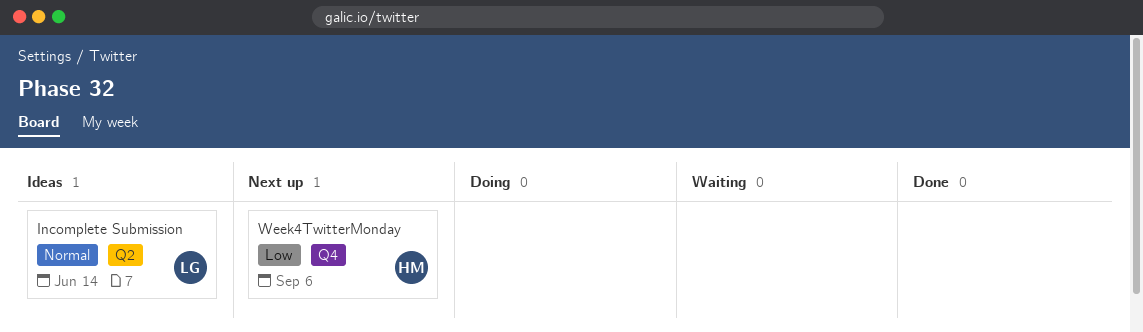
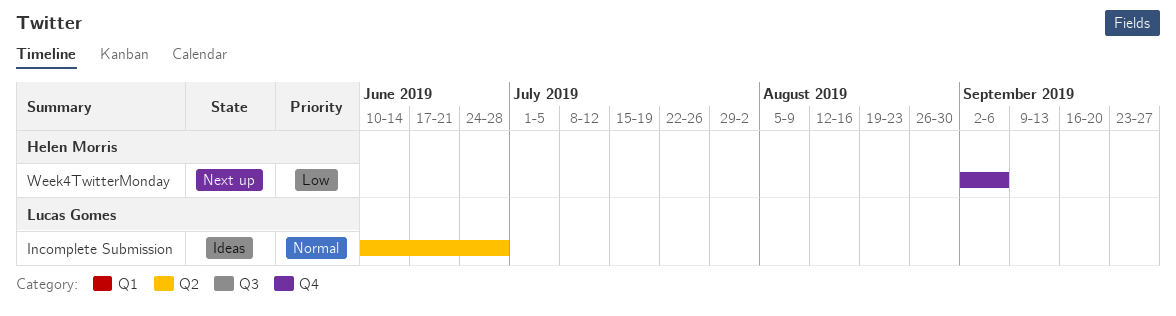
Incomplete Submission, due: Jun 14 -> Jun 28

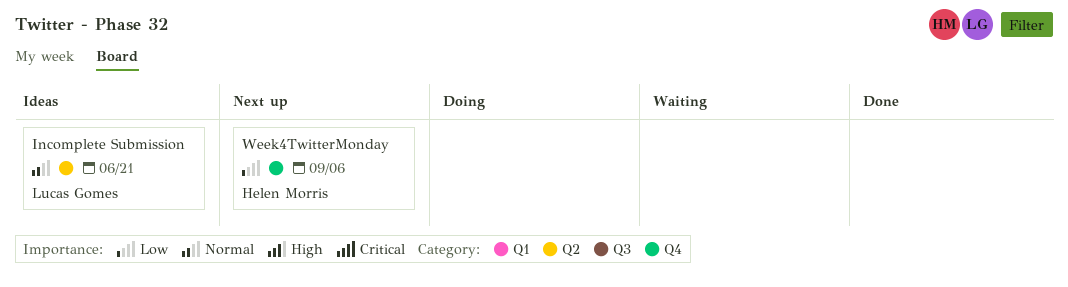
Incomplete Submission, due: Jun 28 -> Jun 21

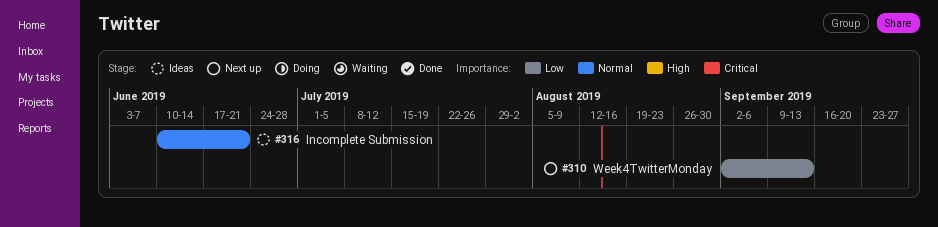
Week4TwitterMonday, due: Sep 6 -> Sep 13

